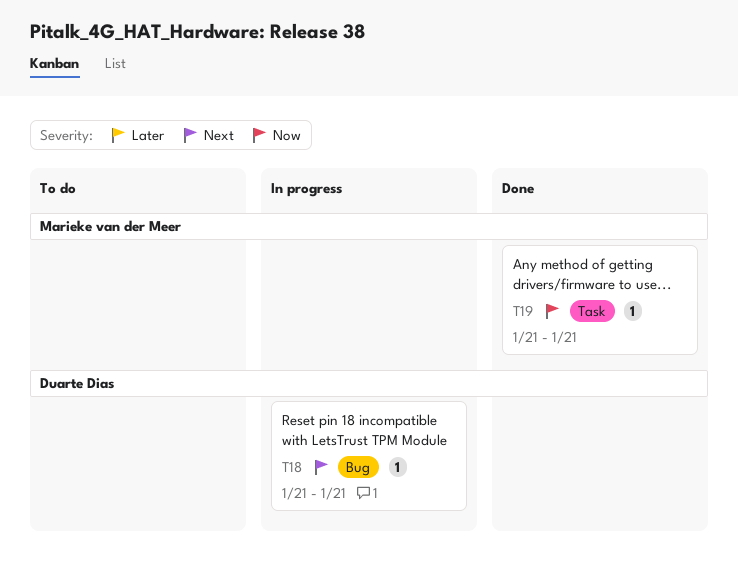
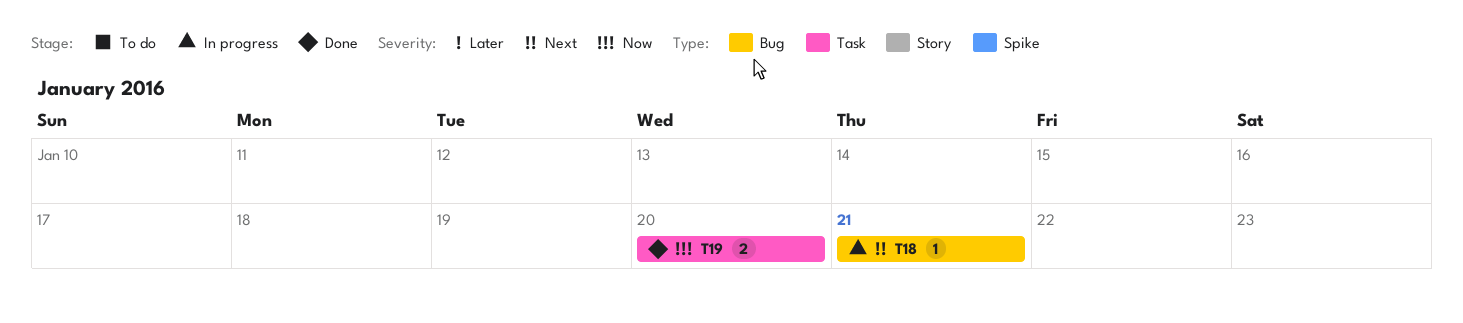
T19, estimate: 1 -> 2
T19, start: Jan 21 -> Jan 20
T19, due: Jan 21 -> Jan 20

